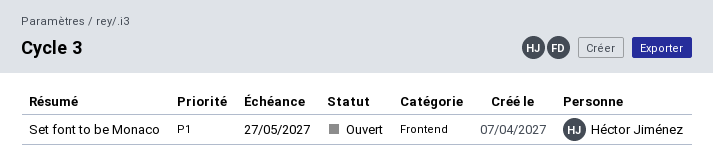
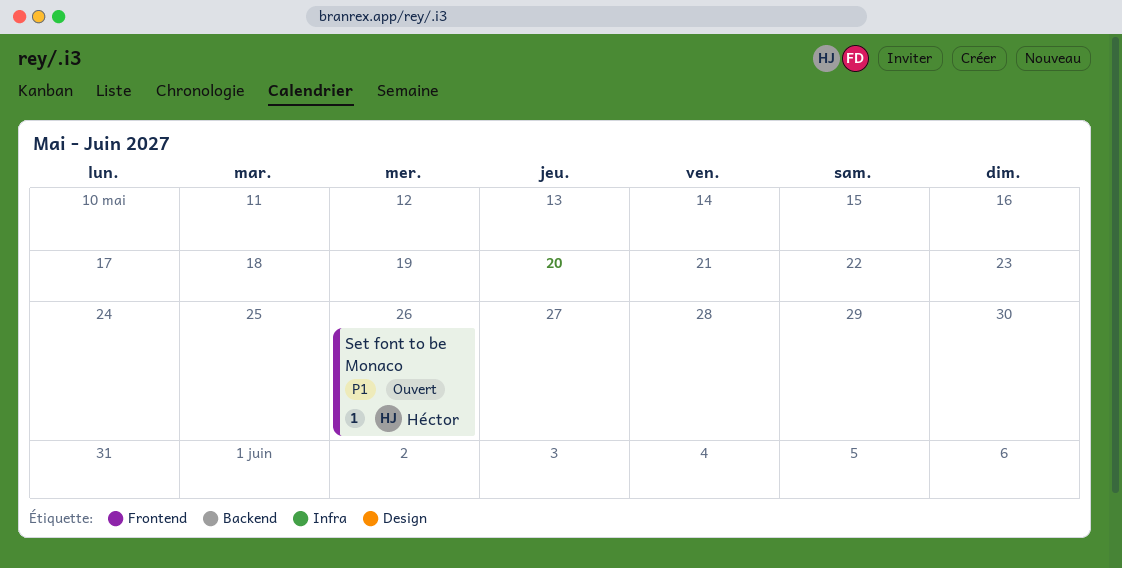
Set font to be Monaco, due: May 27 -> May 26

